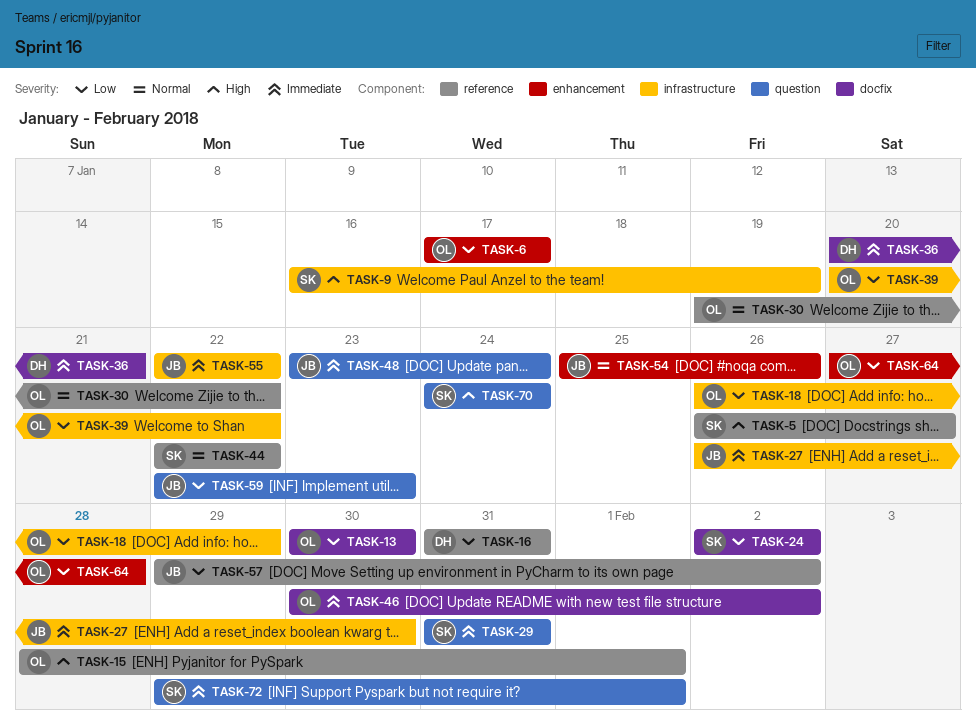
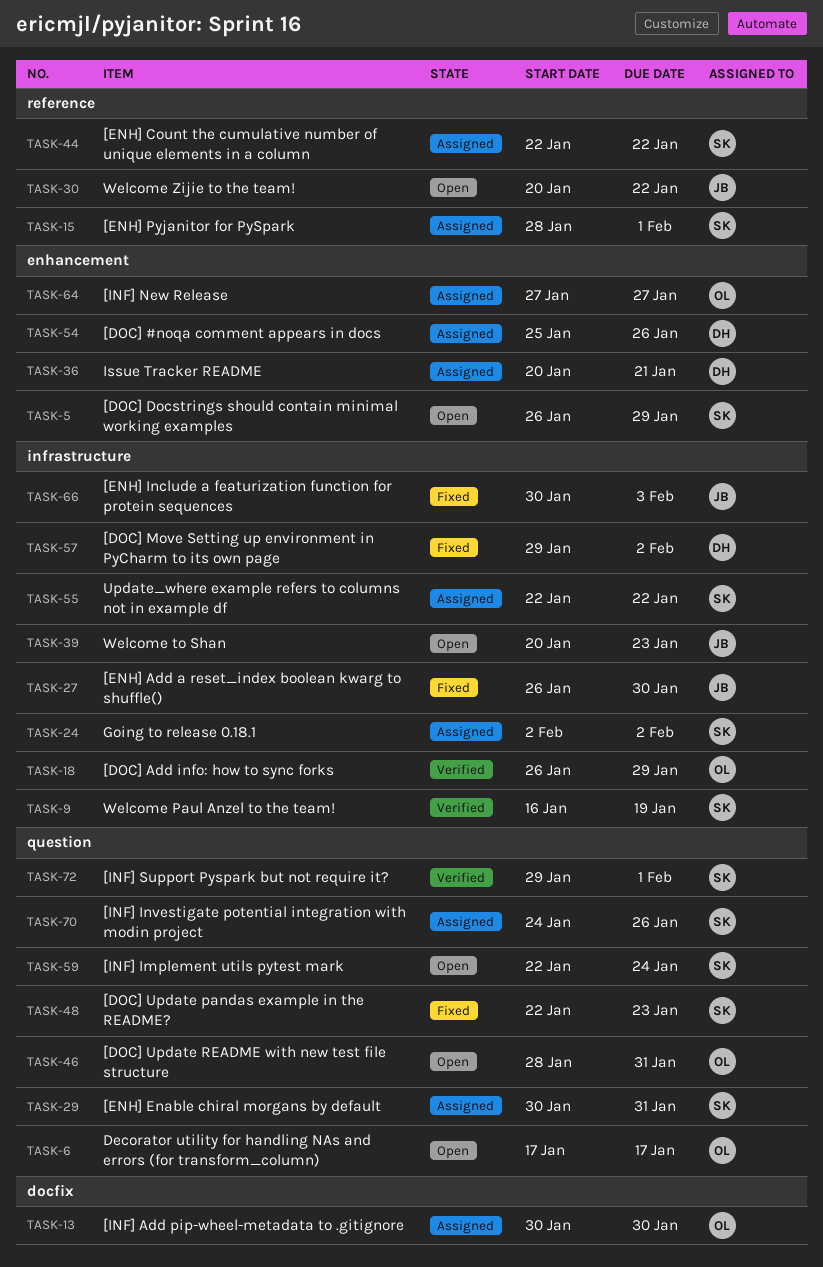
TASK-5, label: reference -> enhancement
TASK-5, due: Jan 27 -> Jan 29
TASK-6, label: enhancement -> question
TASK-15, owner: OL -> SK
TASK-16: present -> none
TASK-24, label: docfix -> infrastructure
TASK-29, start: Jan 31 -> Jan 30
TASK-30, owner: OL -> JB
TASK-30, start: Jan 19 -> Jan 20
TASK-36, label: docfix -> enhancement
TASK-39, owner: OL -> JB
TASK-39, due: Jan 22 -> Jan 23
TASK-46, label: docfix -> question
TASK-46, start: Jan 30 -> Jan 28
TASK-46, due: Feb 2 -> Jan 31
TASK-48, owner: JB -> SK
TASK-48, start: Jan 23 -> Jan 22
TASK-48, due: Jan 24 -> Jan 23
TASK-54, owner: JB -> DH
TASK-55, owner: JB -> SK
TASK-57, owner: JB -> DH
TASK-57, label: reference -> infrastructure
TASK-59, owner: JB -> SK
TASK-59, due: Jan 23 -> Jan 24
TASK-64, due: Jan 28 -> Jan 27
TASK-66: none -> present
TASK-70, due: Jan 24 -> Jan 26

